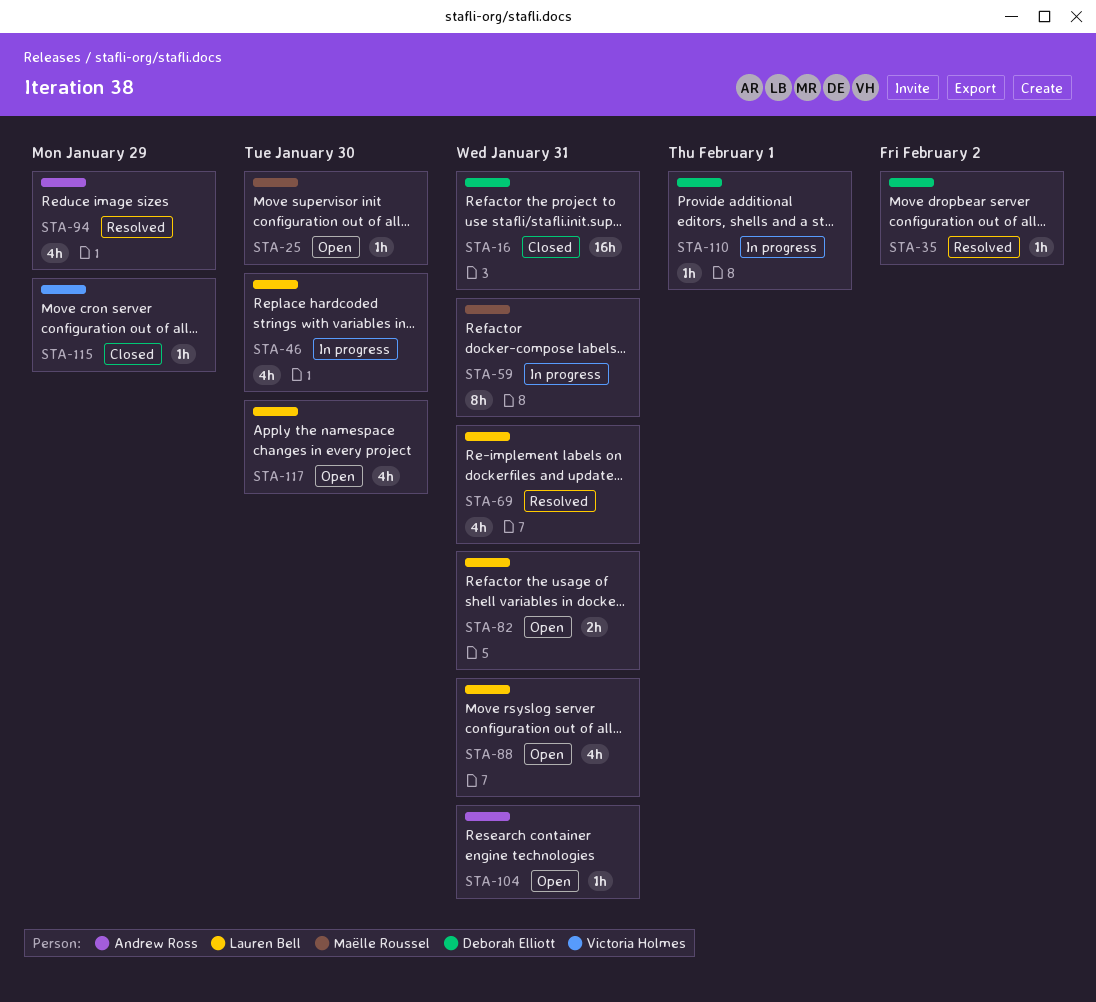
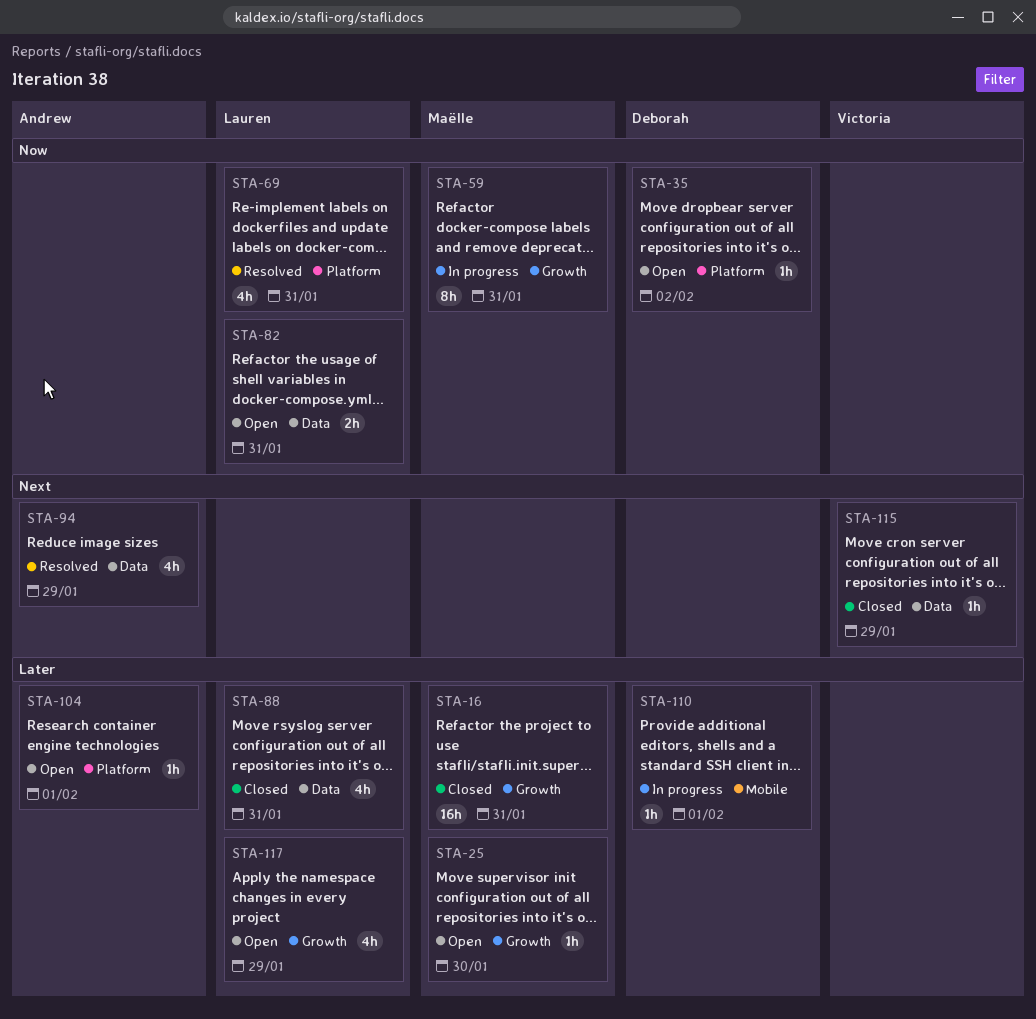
STA-16, owner: Deborah Elliott -> Maëlle Roussel
STA-35, status: Resolved -> Open
STA-46: present -> none
STA-88, status: Open -> Closed
STA-104, due: Jan 31 -> Feb 1
STA-117, due: Jan 30 -> Jan 29

